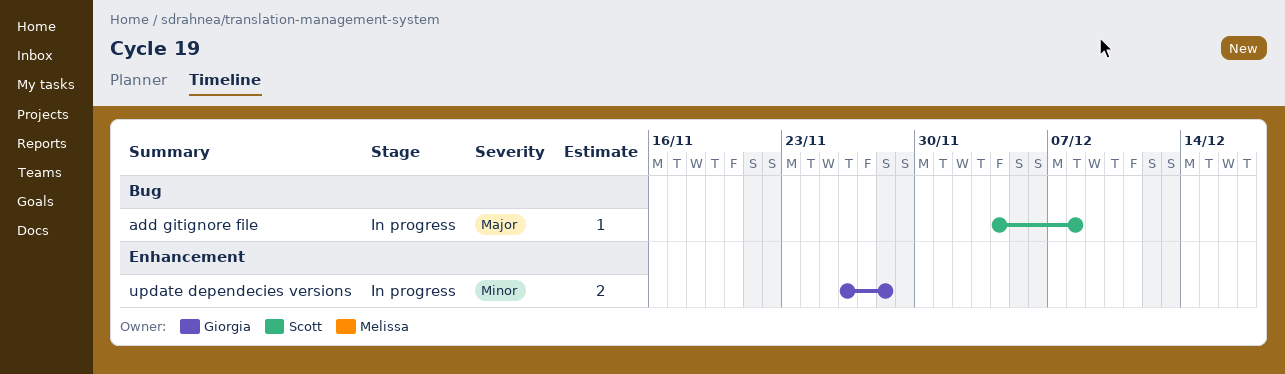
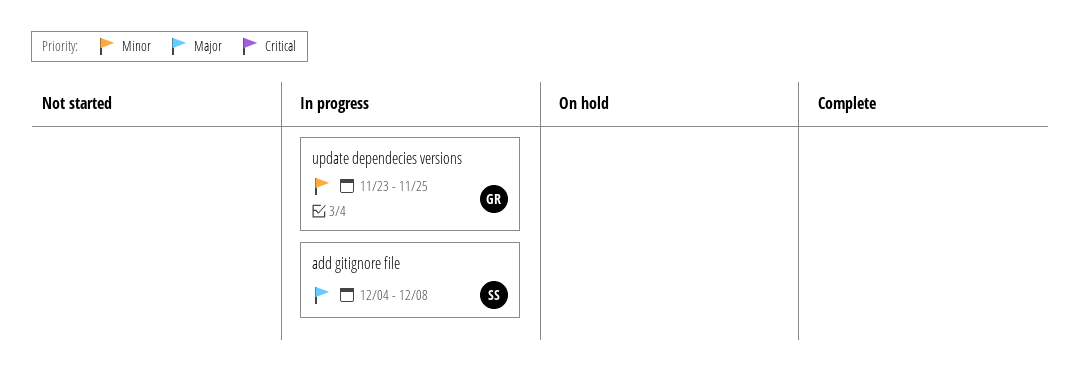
update dependecies versions, start: Nov 26 -> Nov 23
update dependecies versions, due: Nov 28 -> Nov 25

